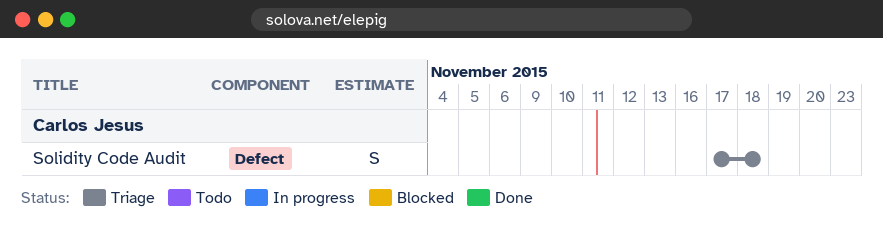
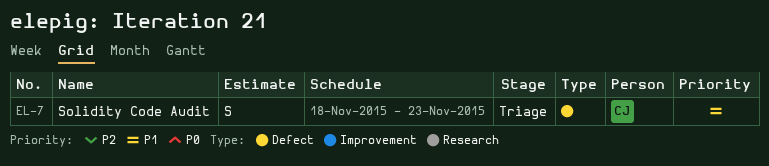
Solidity Code Audit, start: Nov 17 -> Nov 18
Solidity Code Audit, due: Nov 18 -> Nov 23

